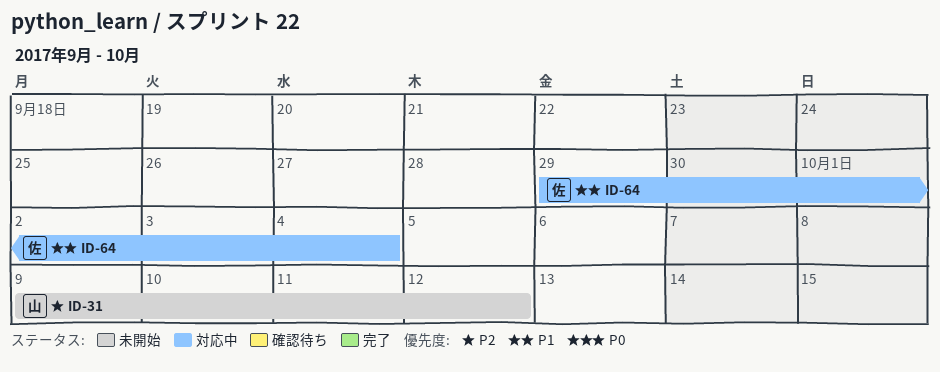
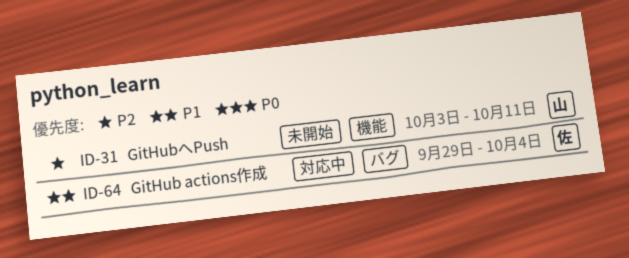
ID-31, start: Oct 9 -> Oct 3
ID-31, due: Oct 12 -> Oct 11

